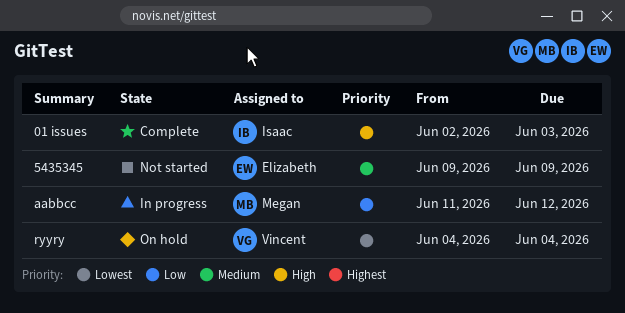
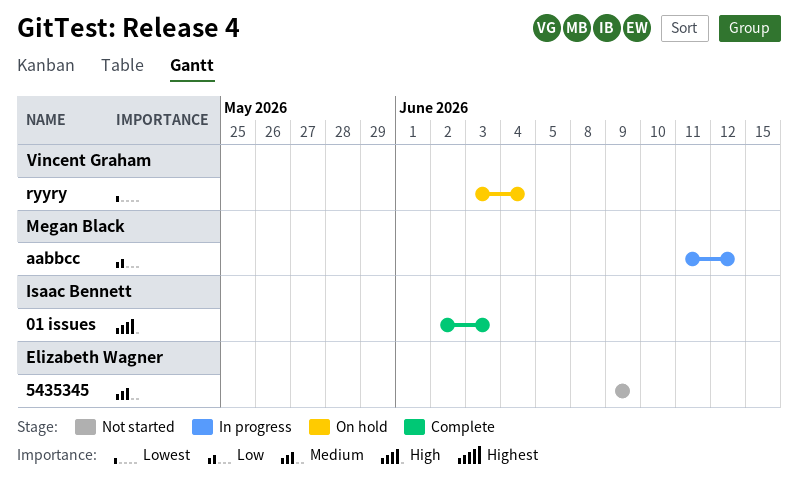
ryyry, start: Jun 4 -> Jun 3

